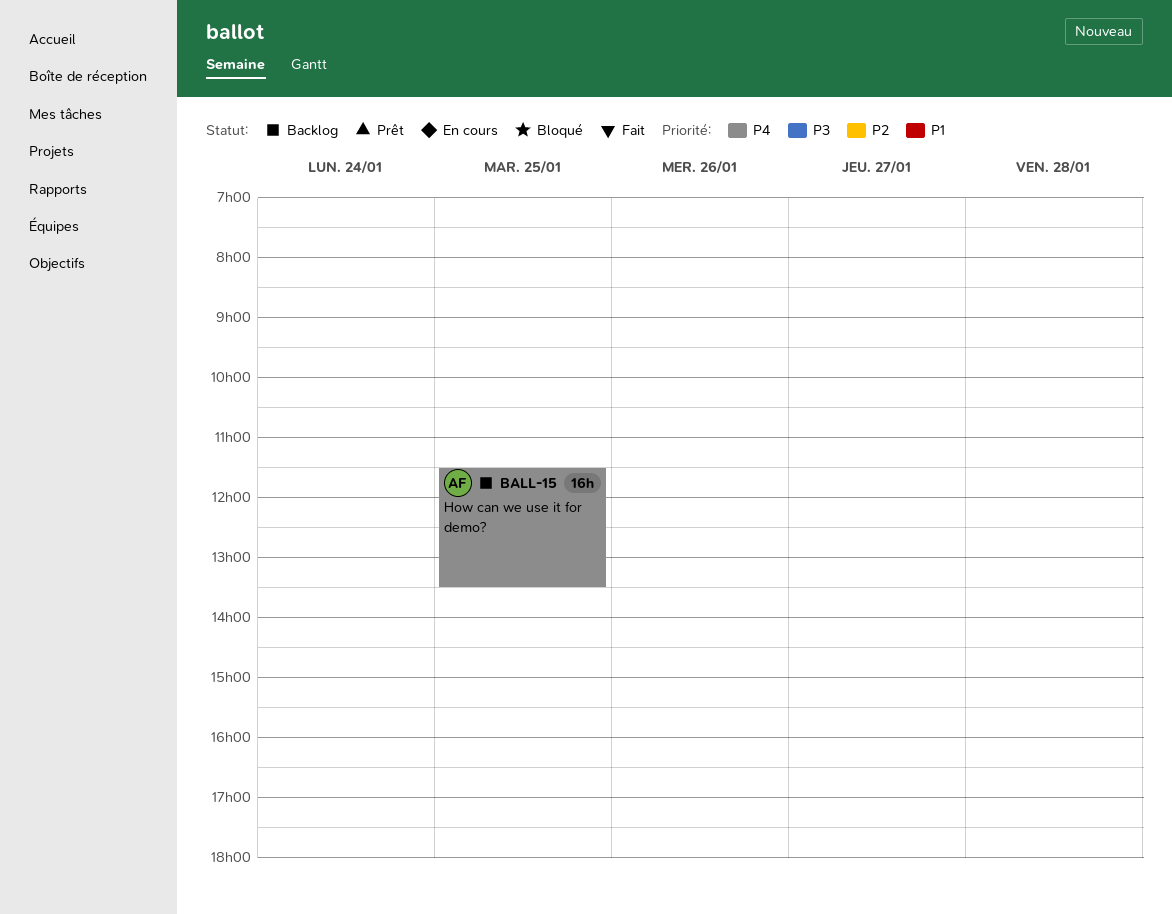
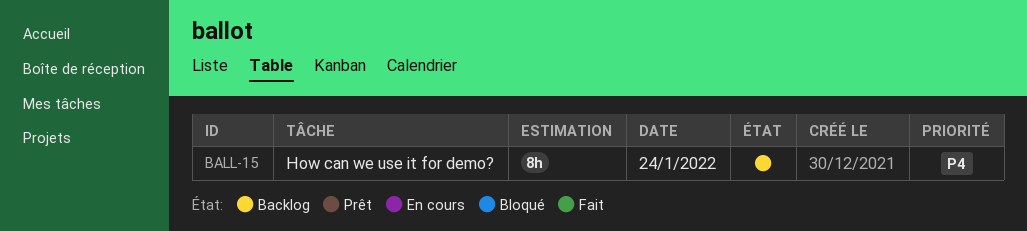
BALL-15, estimate: 16h -> 8h
BALL-15, day: Jan 25 -> Jan 24

